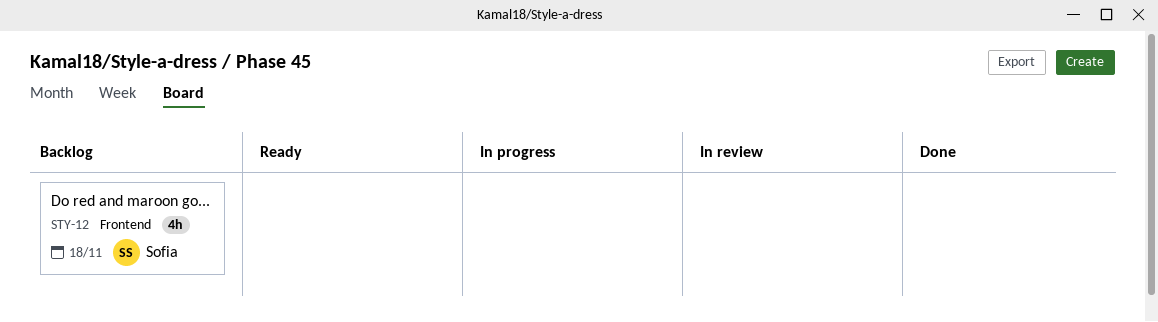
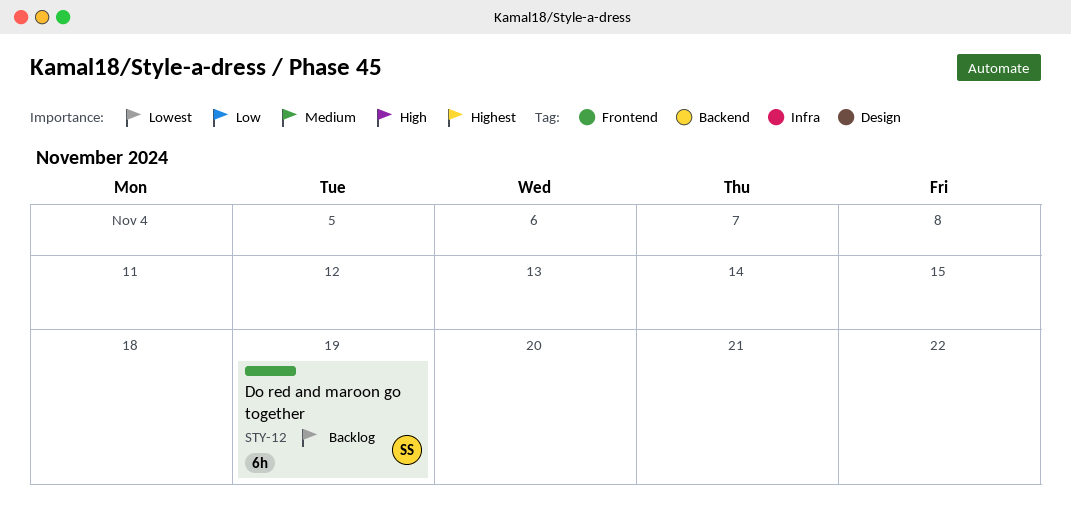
STY-12, estimate: 4h -> 6h
STY-12, due: Nov 18 -> Nov 19

